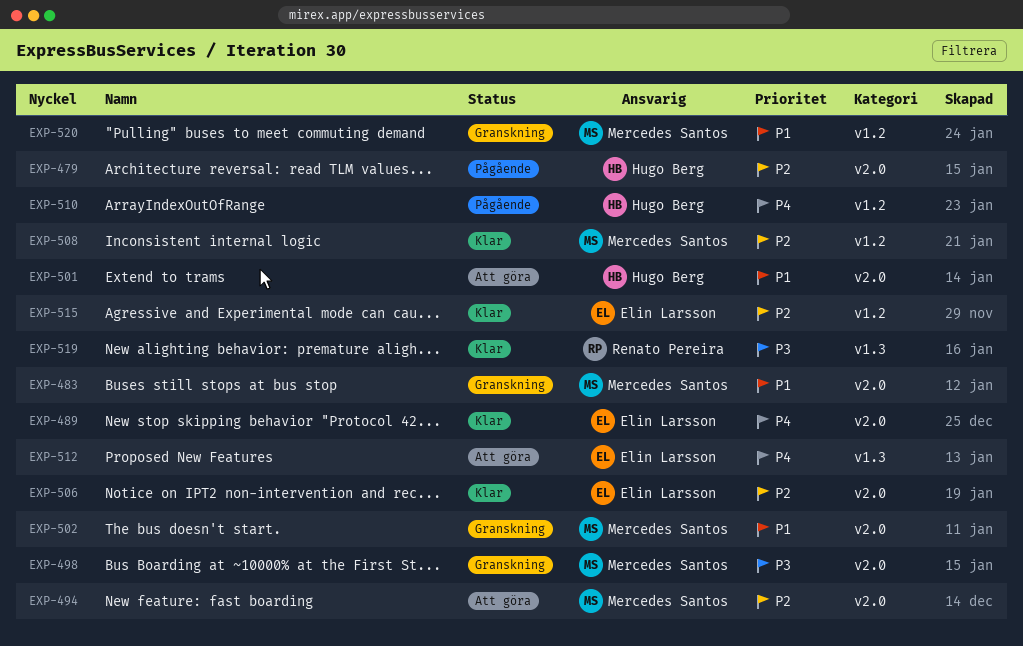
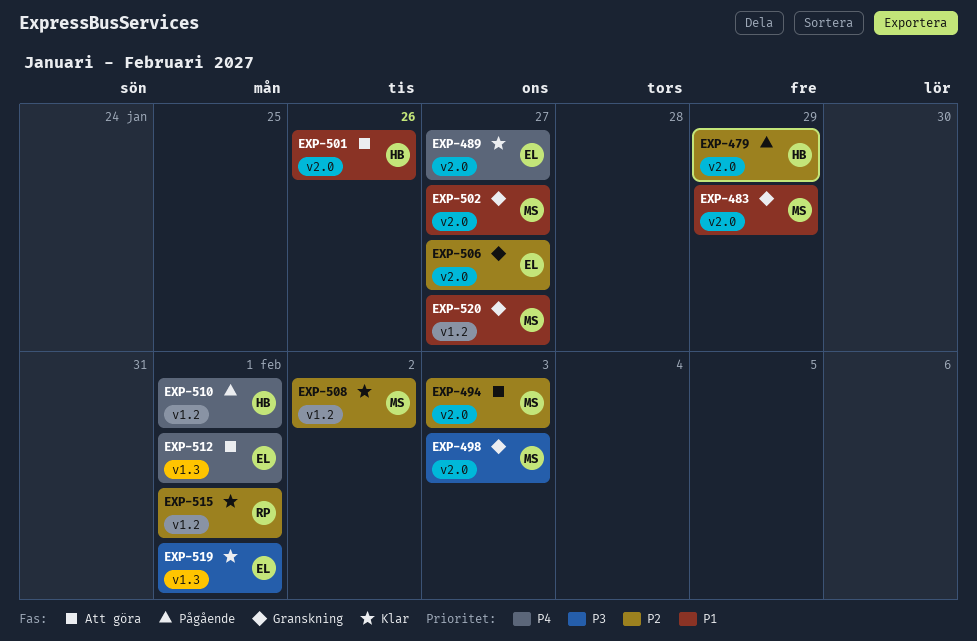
EXP-506, status: Klar -> Granskning
EXP-515, owner: Elin Larsson -> Renato Pereira
EXP-519, owner: Renato Pereira -> Elin Larsson

